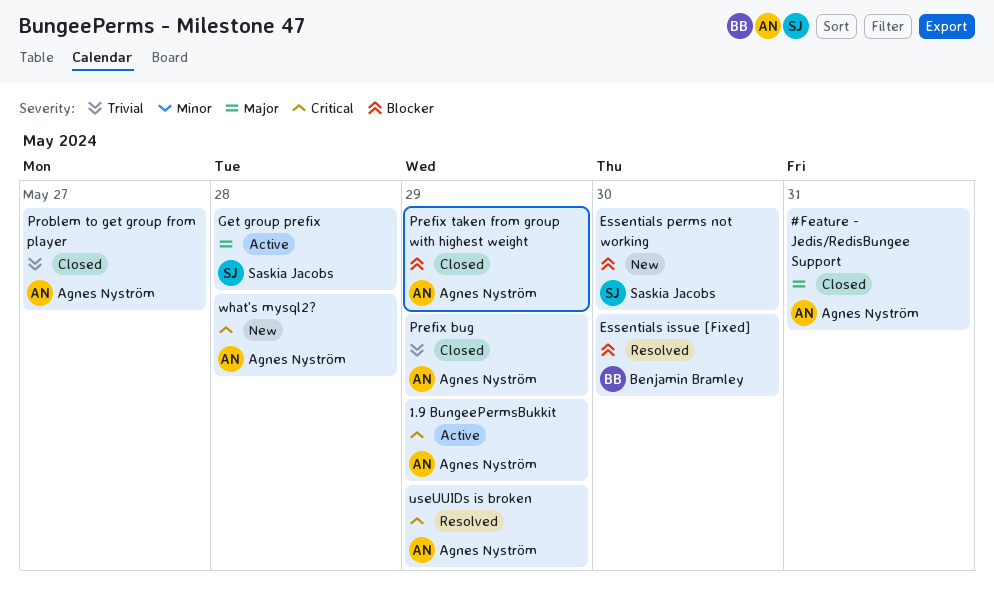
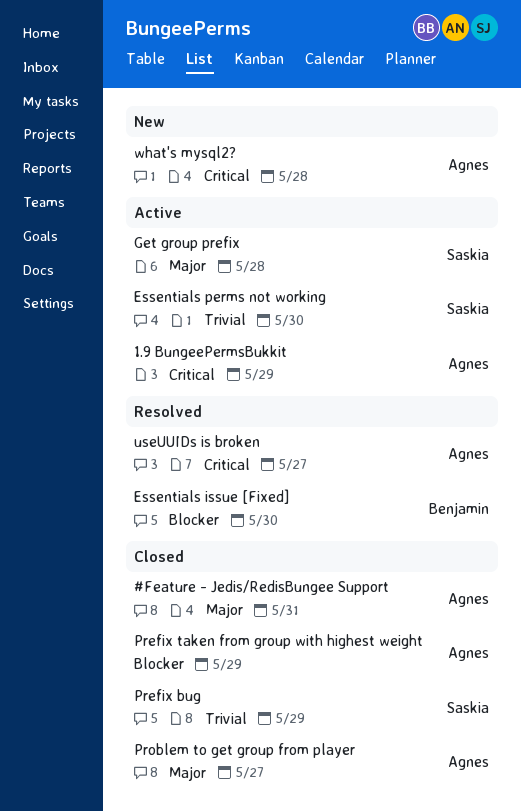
Essentials perms not working, status: New -> Active
Essentials perms not working, priority: Blocker -> Trivial
Prefix bug, owner: Agnes Nyström -> Saskia Jacobs
Problem to get group from player, priority: Trivial -> Major
useUUIDs is broken, day: May 29 -> May 27

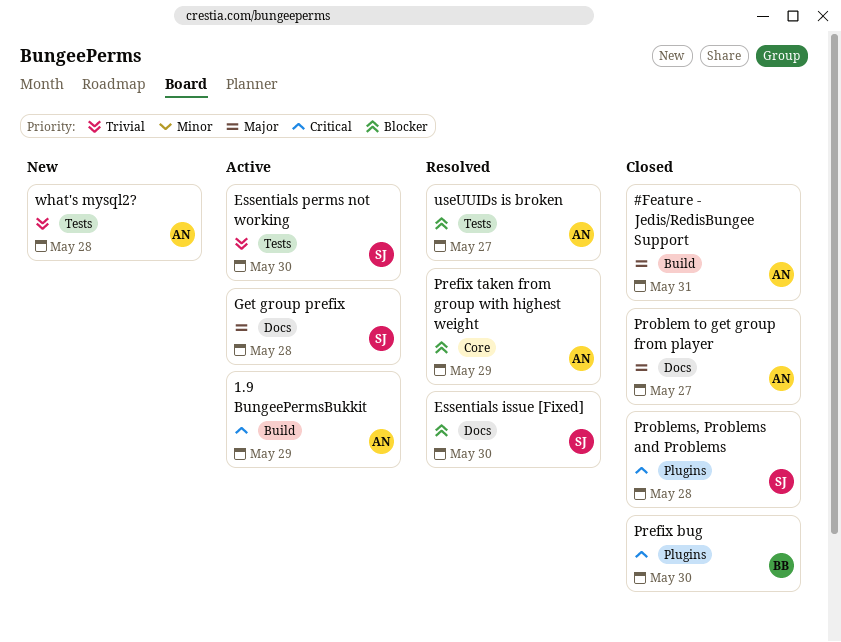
Essentials issue [Fixed], owner: Benjamin -> Saskia
Prefix bug, owner: Saskia -> Benjamin
Prefix bug, priority: Trivial -> Critical
Prefix bug, day: May 29 -> May 30
Prefix taken from group with highest weight, status: Closed -> Resolved
Problems, Problems and Problems: none -> present
useUUIDs is broken, priority: Critical -> Blocker
what's mysql2?, priority: Critical -> Trivial

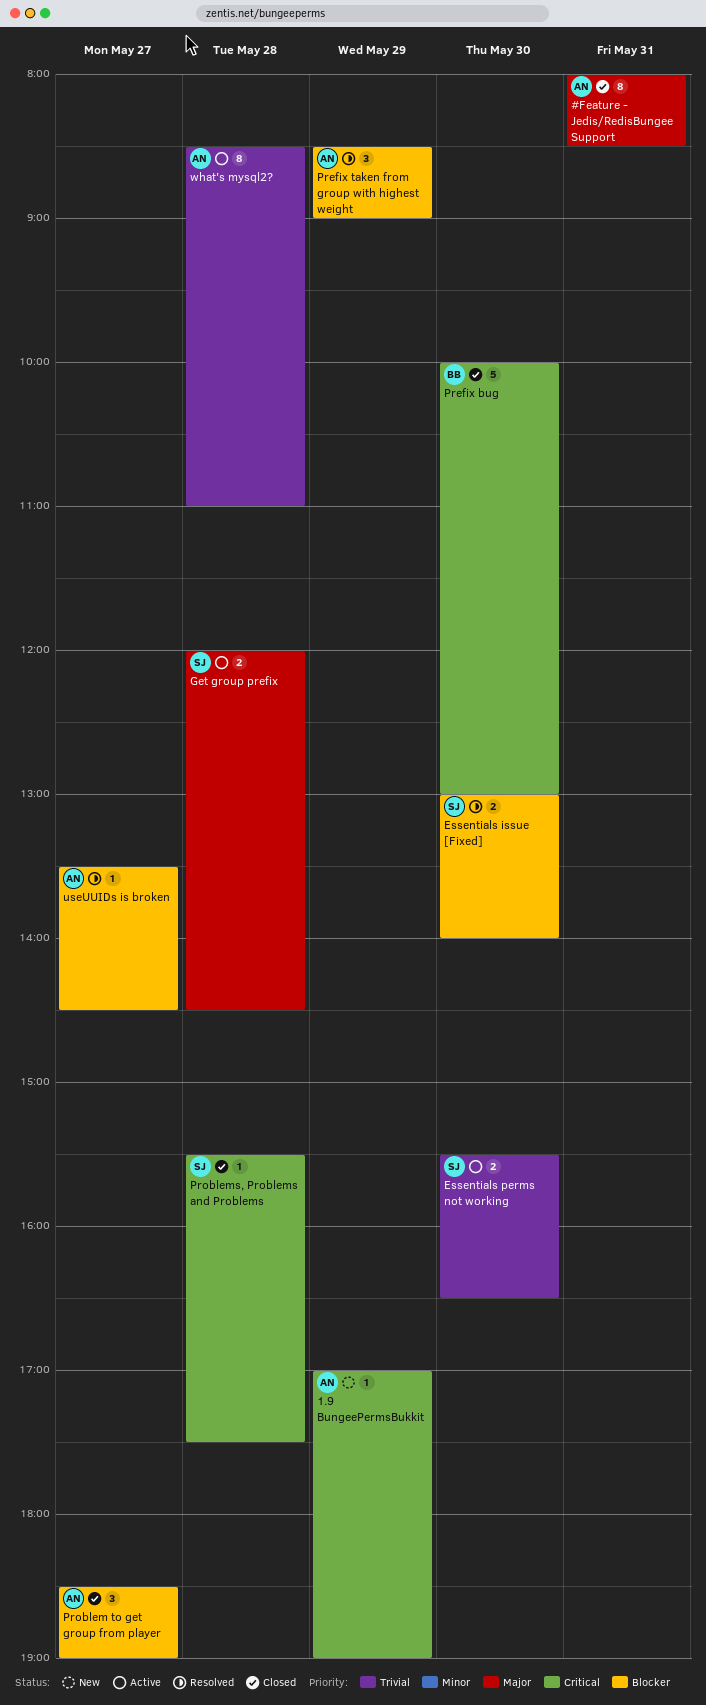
1.9 BungeePermsBukkit, status: Active -> New
Problem to get group from player, priority: Major -> Blocker
what's mysql2?, status: New -> Active

